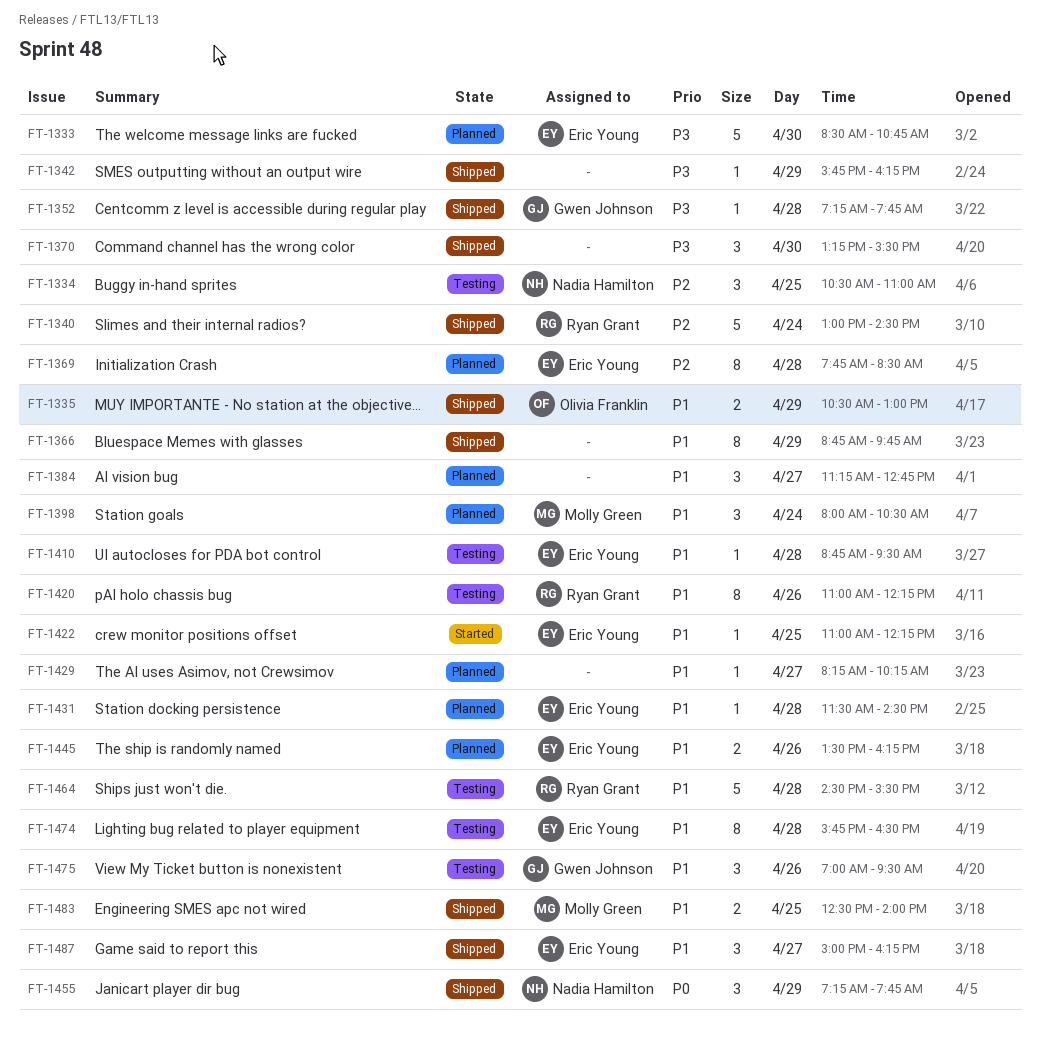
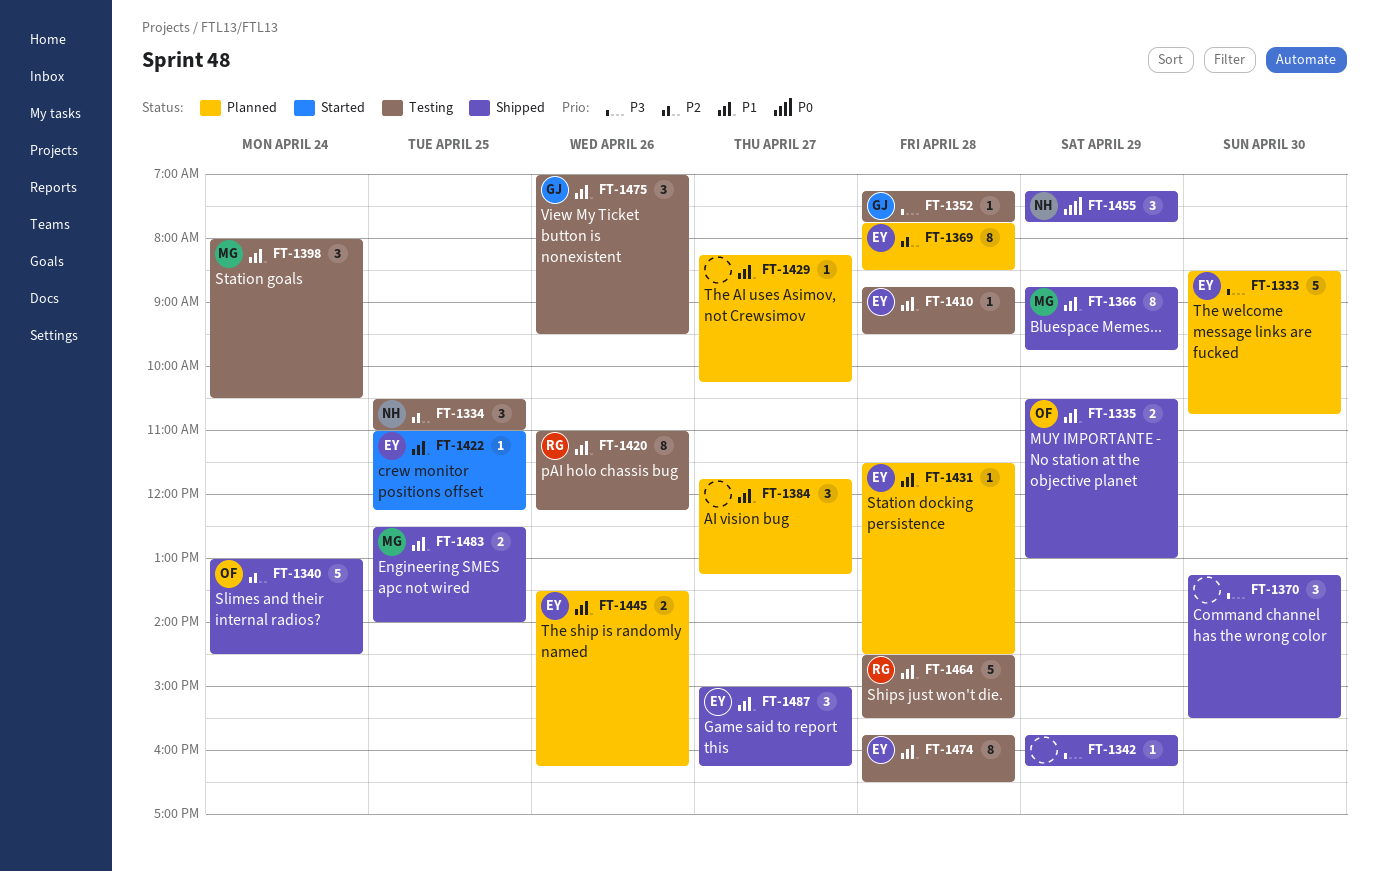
FT-1340, owner: Ryan Grant -> Olivia Franklin
FT-1352, status: Shipped -> Testing
FT-1366, owner: none -> Molly Green
FT-1384, begins: 11:15 -> 11:45
FT-1384, ends: 12:45 -> 13:15
FT-1398, status: Planned -> Testing

